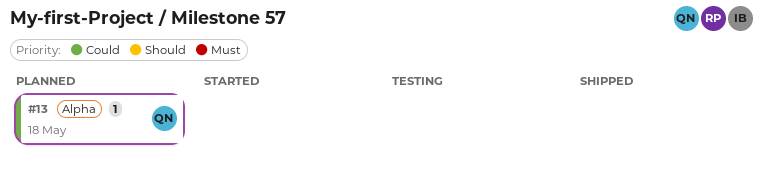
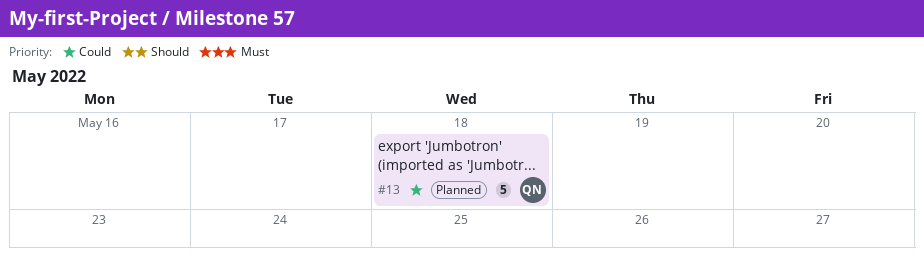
#13, estimate: 1 -> 5

